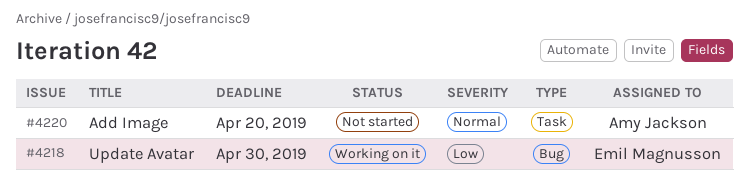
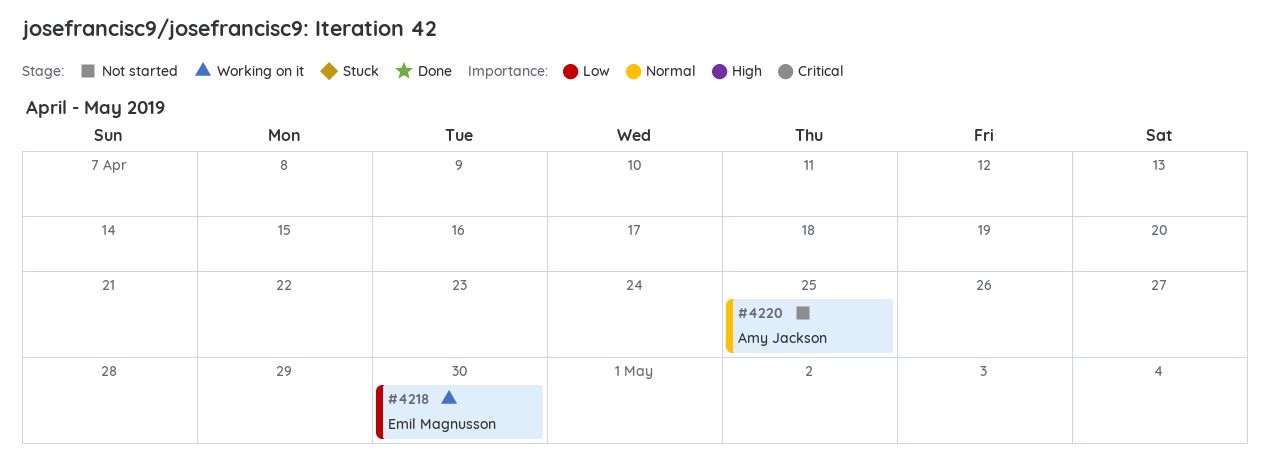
#4220, due: Apr 20 -> Apr 25

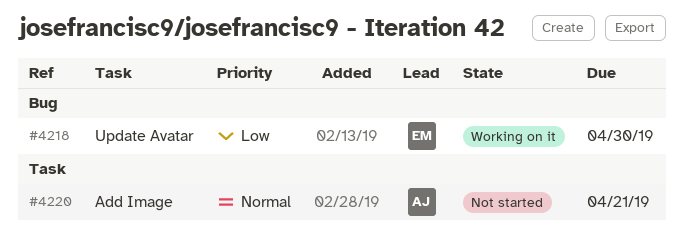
#4220, due: Apr 25 -> Apr 21

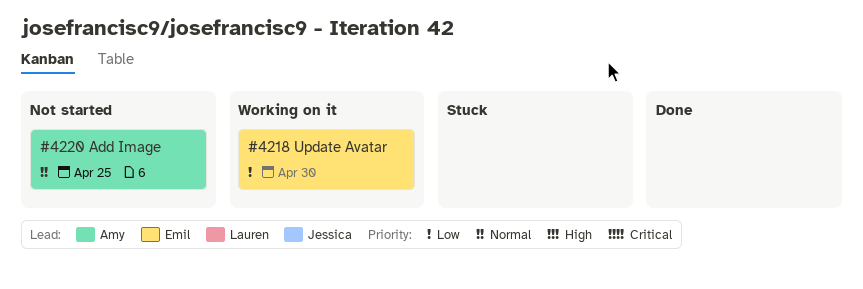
#4220, due: Apr 21 -> Apr 25

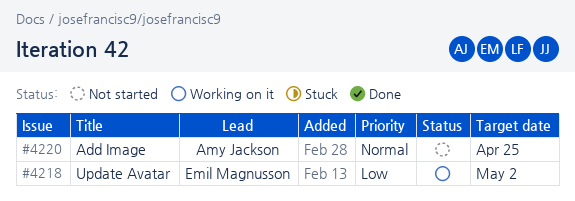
#4218, due: Apr 30 -> May 2

